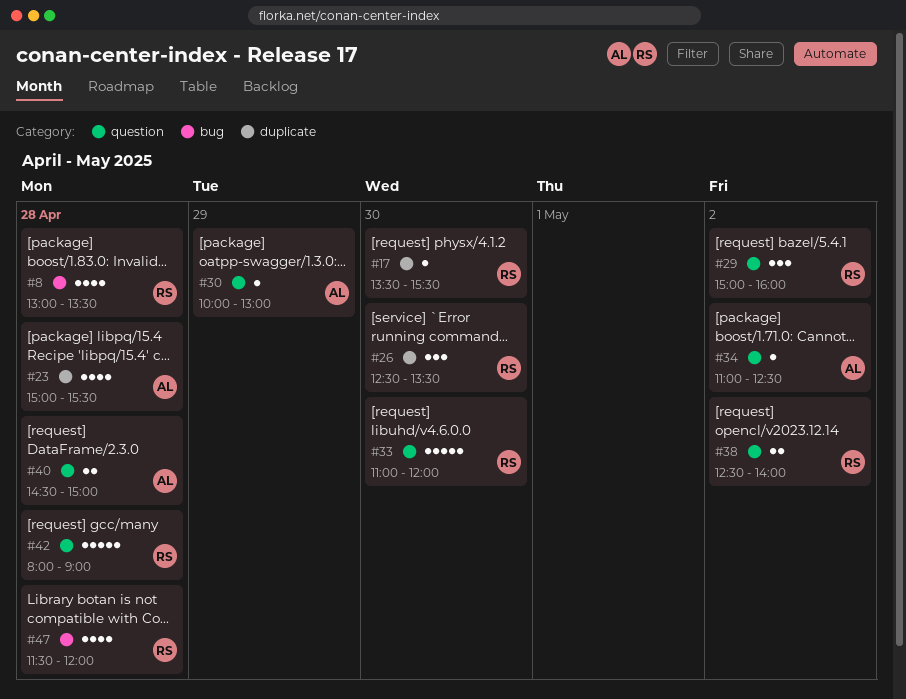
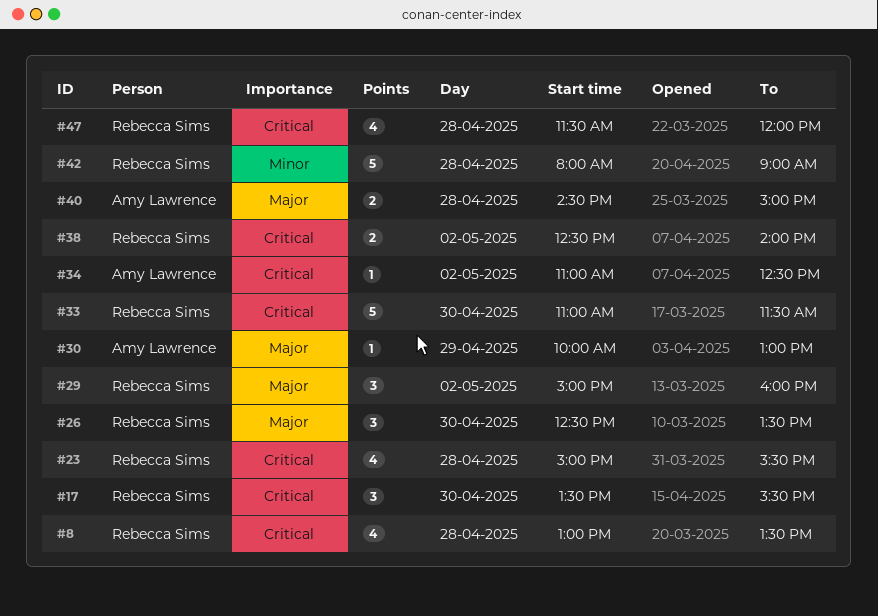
#17, estimate: 1 -> 3
#23, owner: Amy Lawrence -> Rebecca Sims
#33, ends: 12:00 -> 11:30

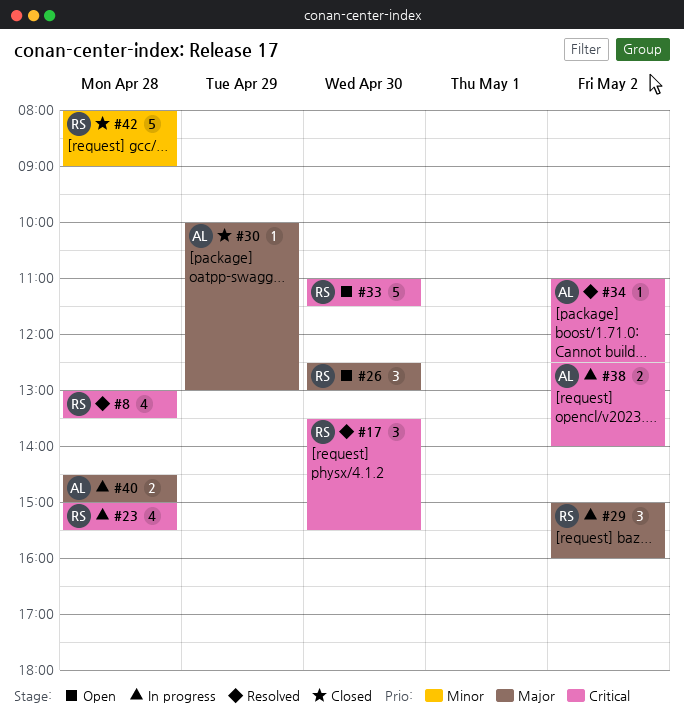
#26, ends: 13:30 -> 13:00
#38, owner: Rebecca Sims -> Amy Lawrence
#47: present -> none

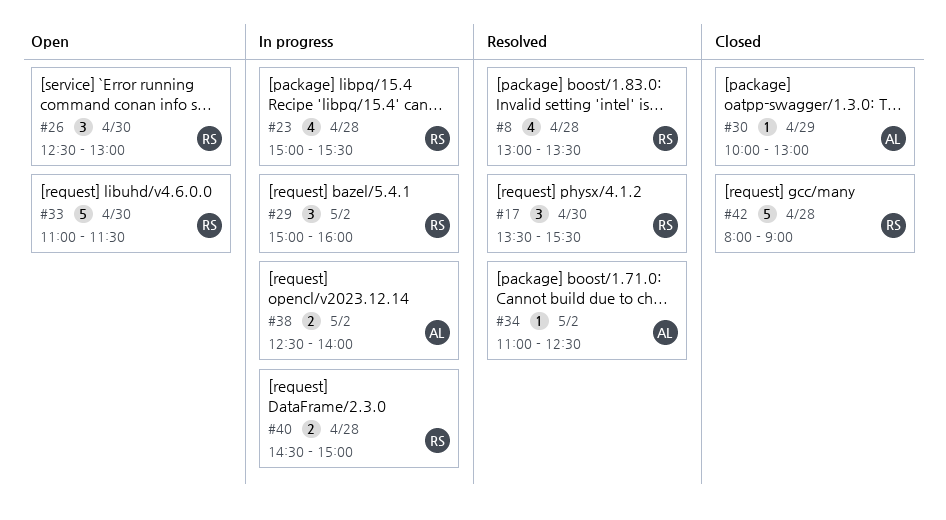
#40, owner: AL -> RS

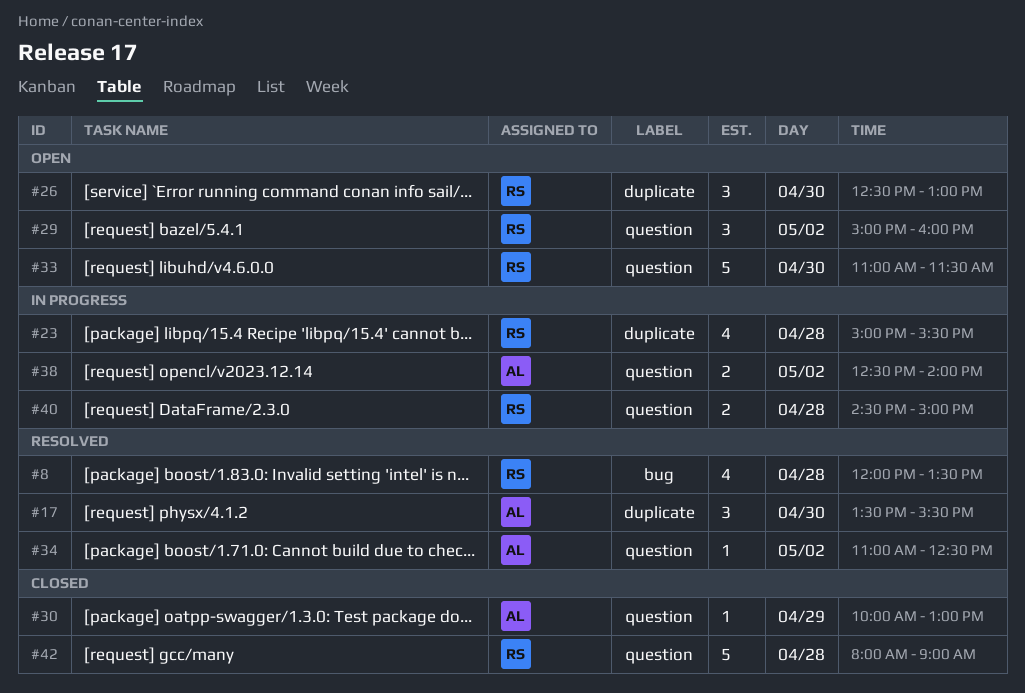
#8, begins: 13:00 -> 12:00
#17, owner: RS -> AL
#29, status: In progress -> Open

